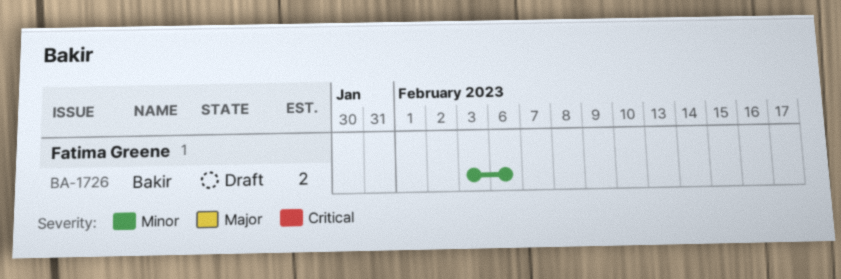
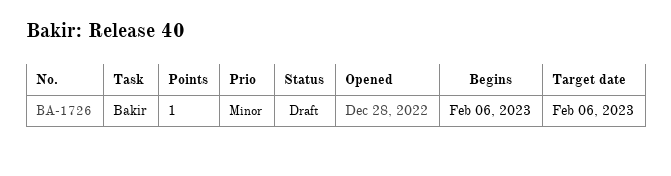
BA-1726, estimate: 2 -> 1
BA-1726, start: Feb 3 -> Feb 6

